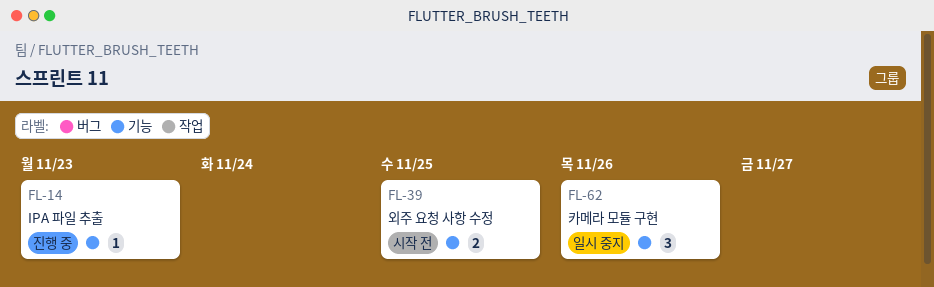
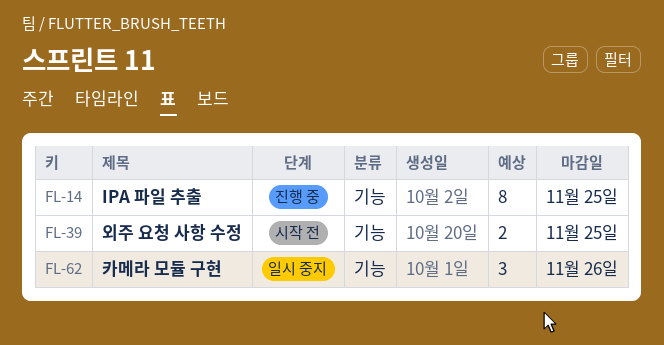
FL-14, estimate: 1 -> 8
FL-14, due: Nov 23 -> Nov 25

